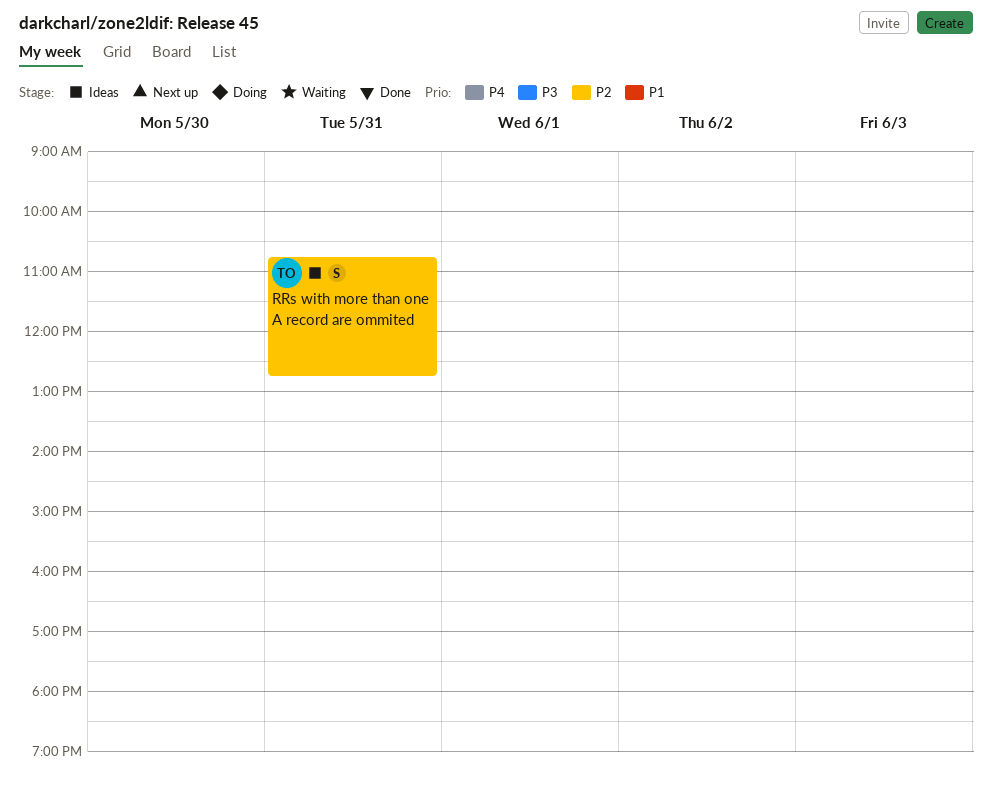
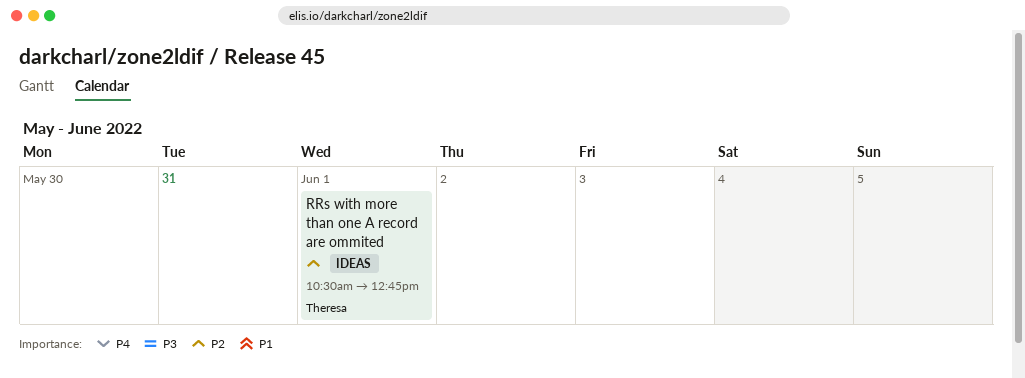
RRs with more than one A record are ommited, day: May 31 -> Jun 1
RRs with more than one A record are ommited, begins: 10:45 -> 10:30

